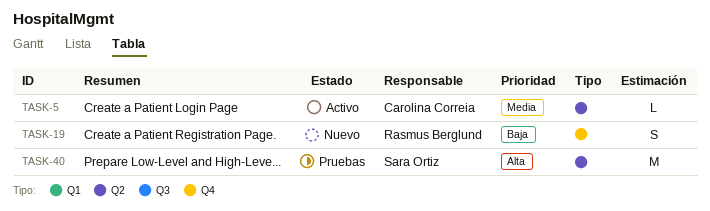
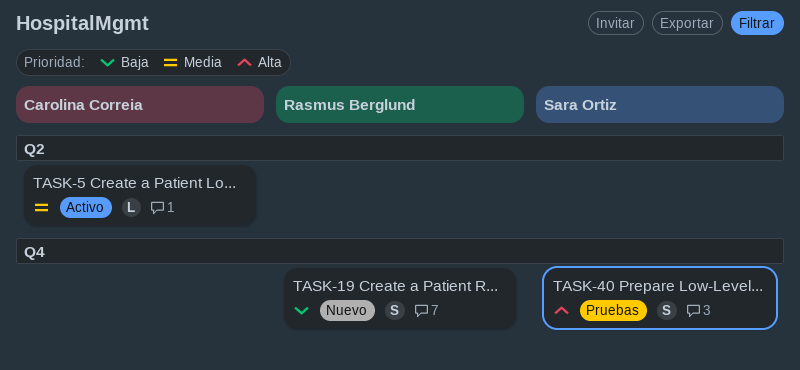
TASK-40, label: Q2 -> Q4
TASK-40, estimate: M -> S

